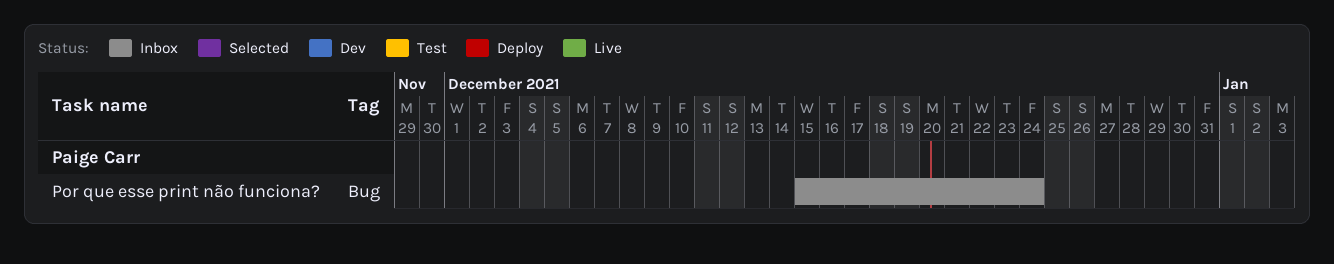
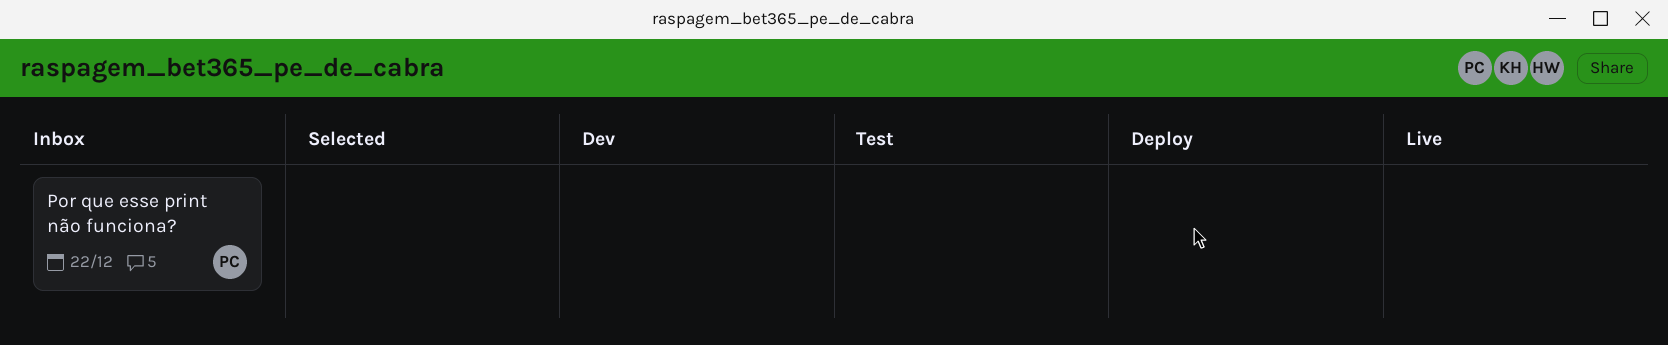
Por que esse print não funciona?, due: Dec 24 -> Dec 22

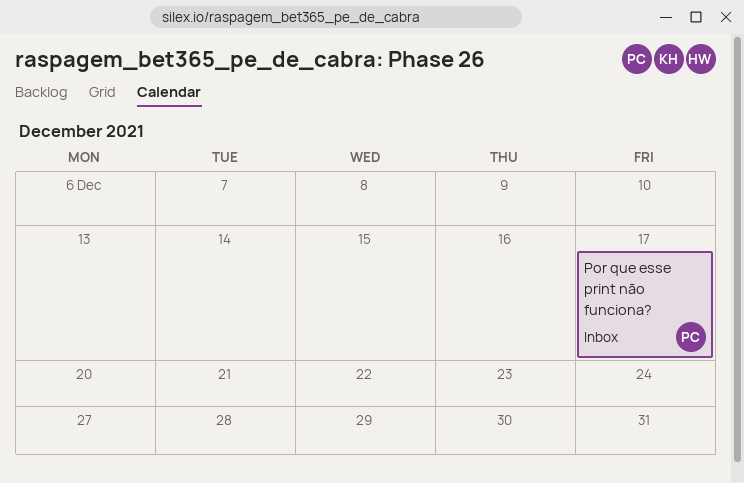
Por que esse print não funciona?, due: Dec 22 -> Dec 17

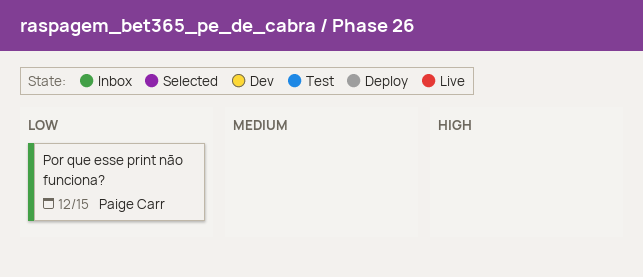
Por que esse print não funciona?, due: Dec 17 -> Dec 15

